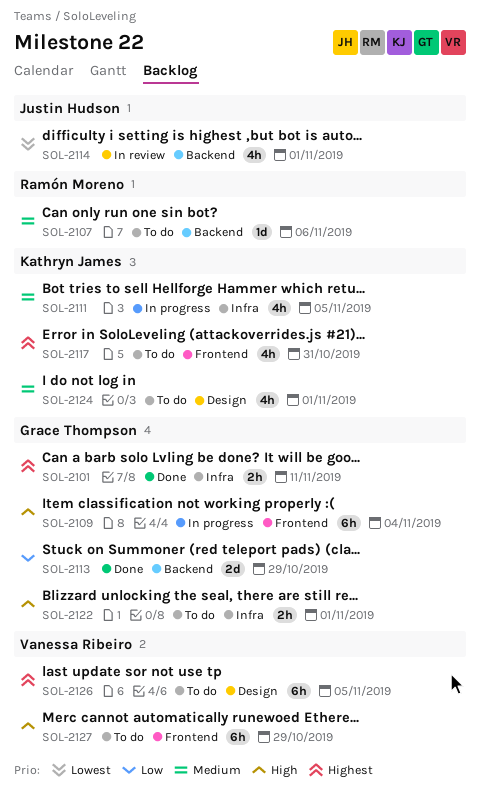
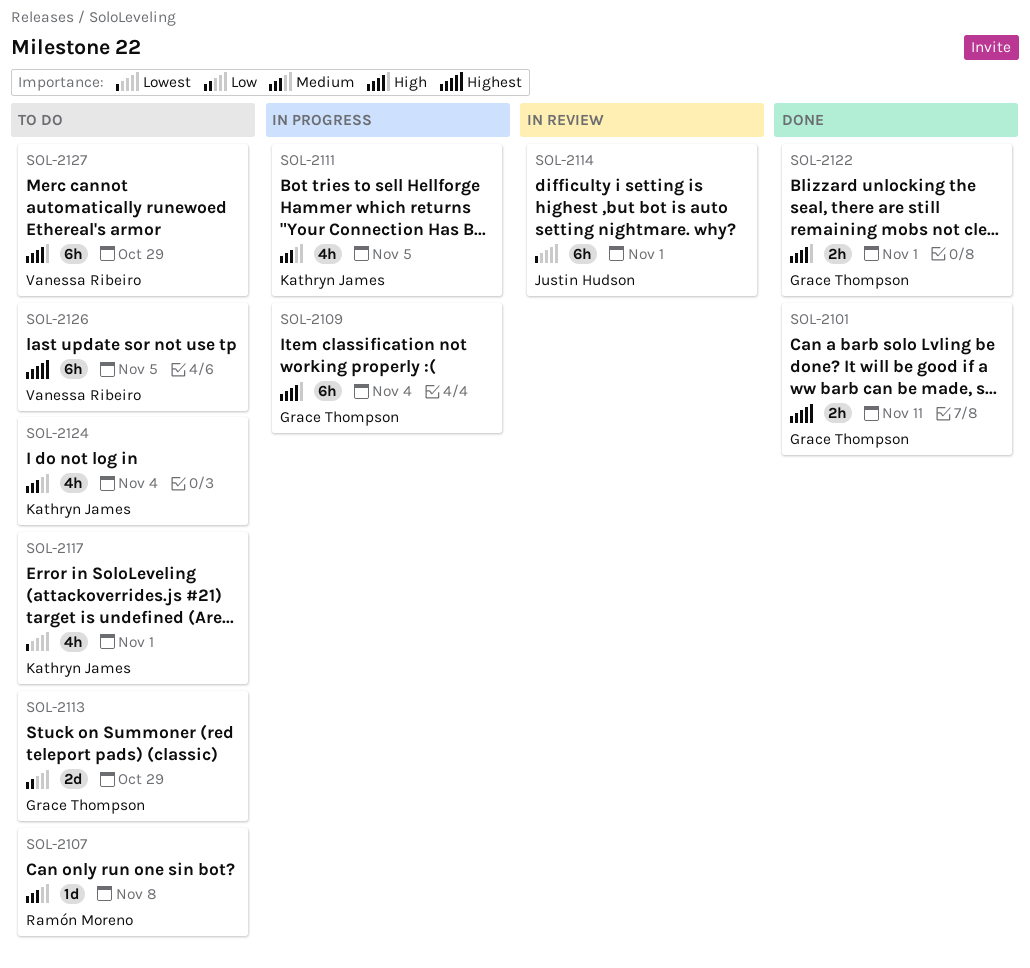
SOL-2107, due: Nov 6 -> Nov 8
SOL-2113, status: Done -> To do
SOL-2114, estimate: 4h -> 6h
SOL-2117, priority: Highest -> Lowest
SOL-2117, due: Oct 31 -> Nov 1
SOL-2122, status: To do -> Done
SOL-2124, due: Nov 1 -> Nov 4

